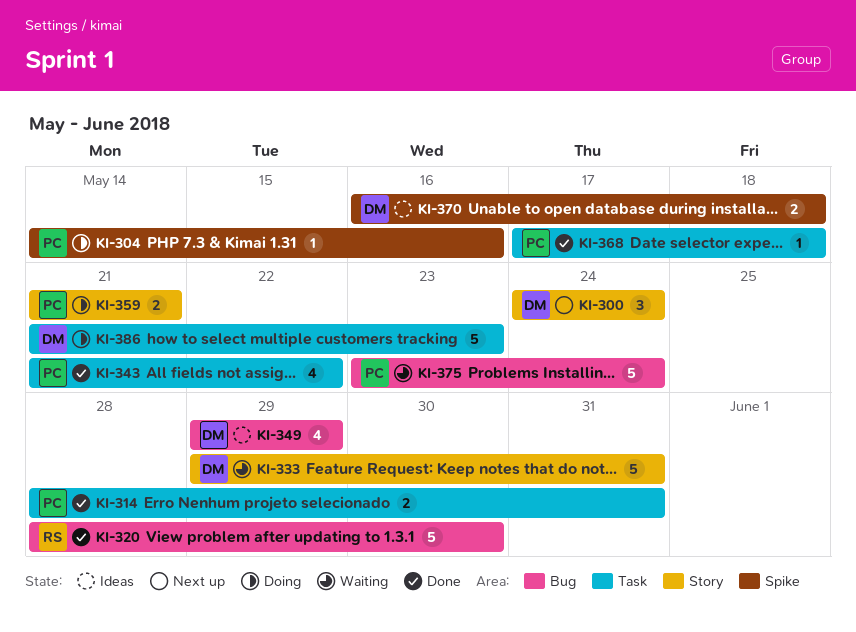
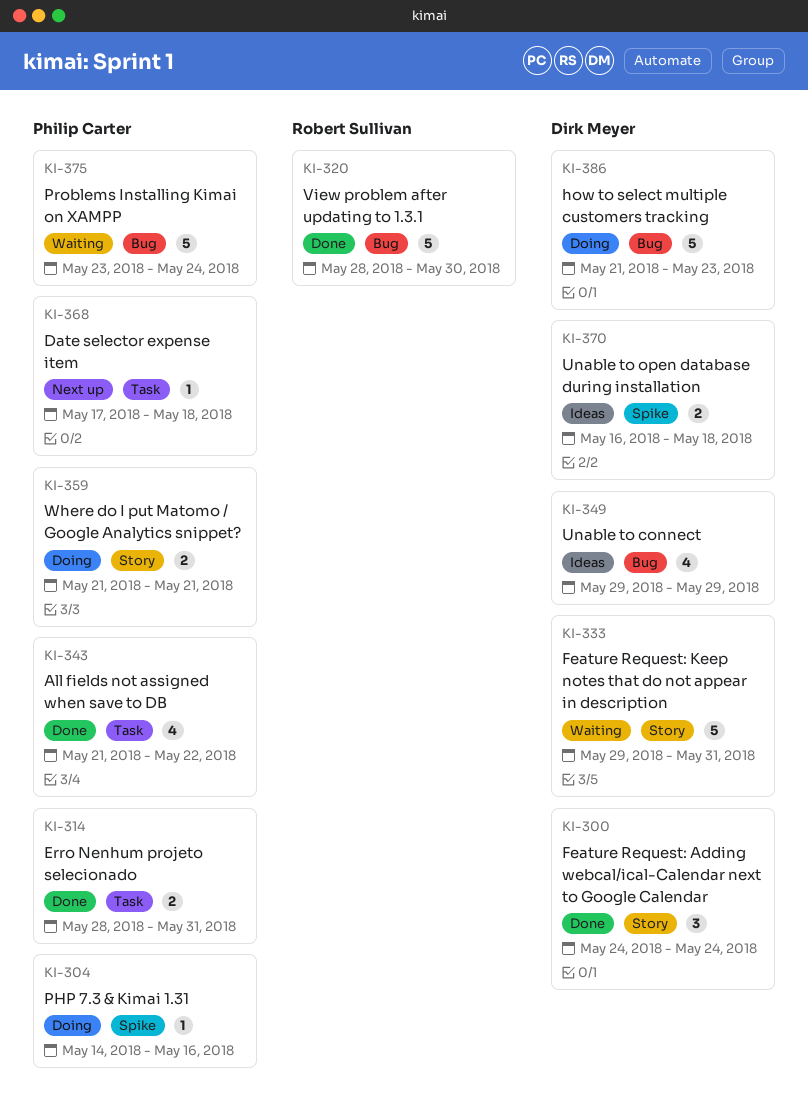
KI-300, status: Next up -> Done
KI-368, status: Done -> Next up
KI-386, label: Task -> Bug

